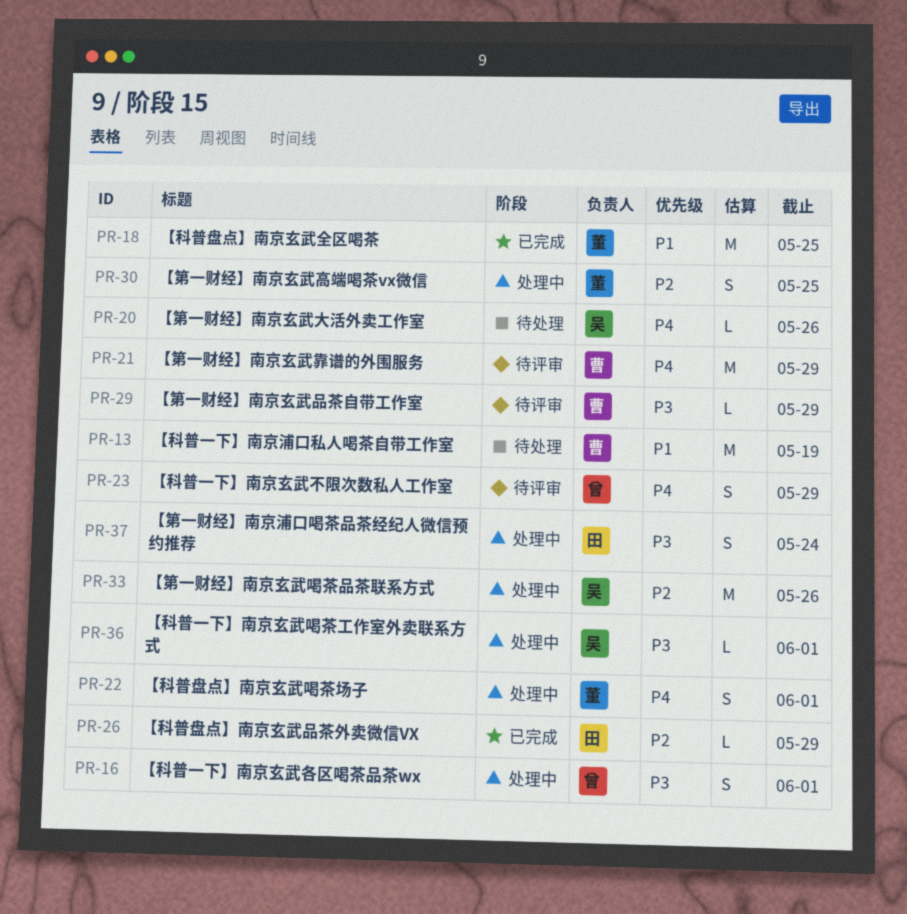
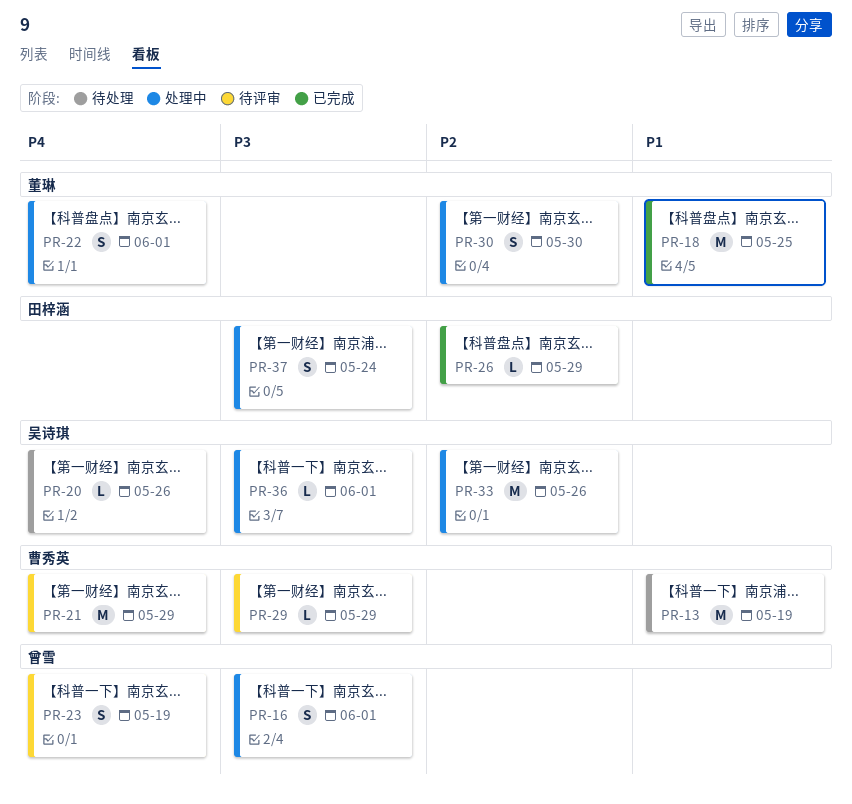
PR-23, due: May 29 -> May 19
PR-30, due: May 25 -> May 30

